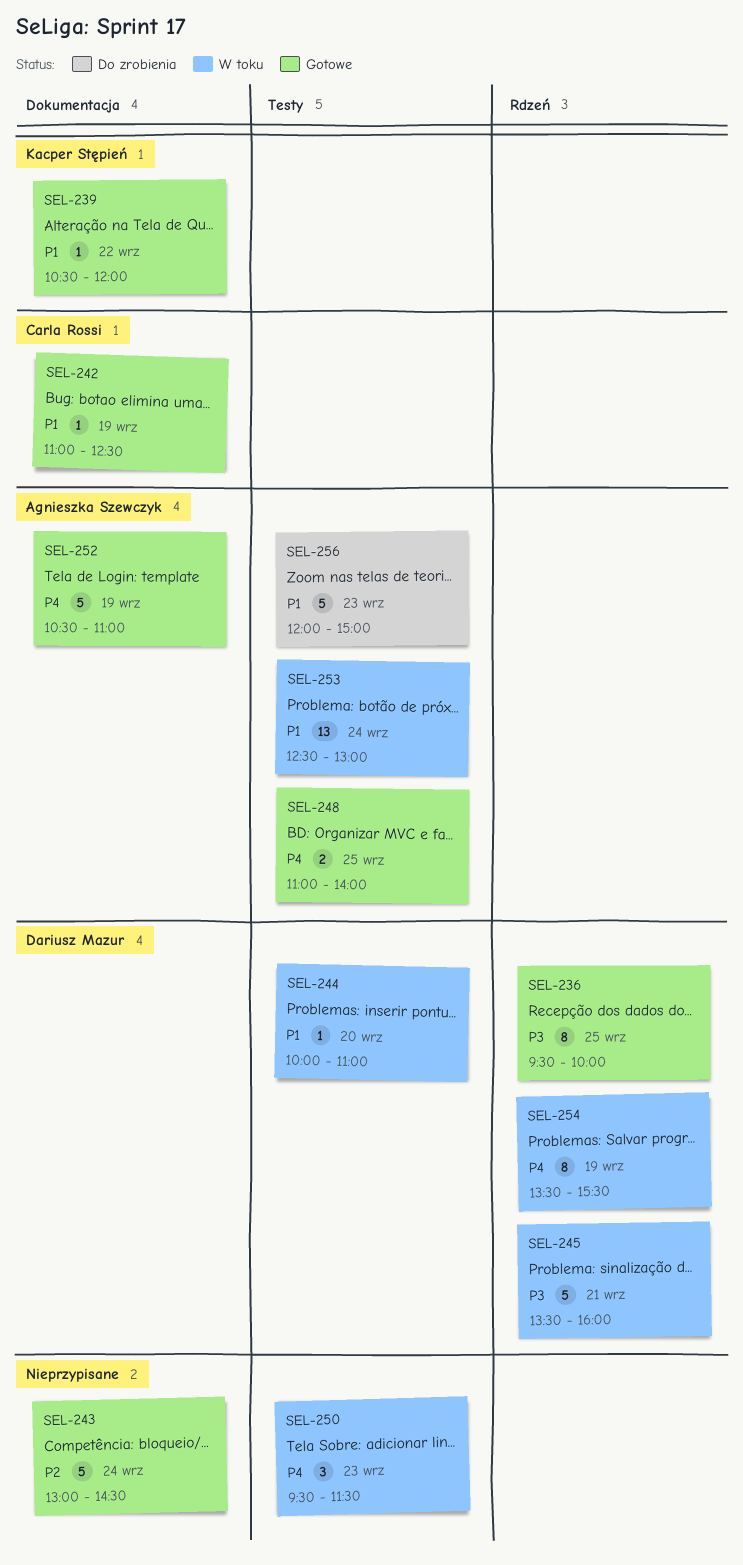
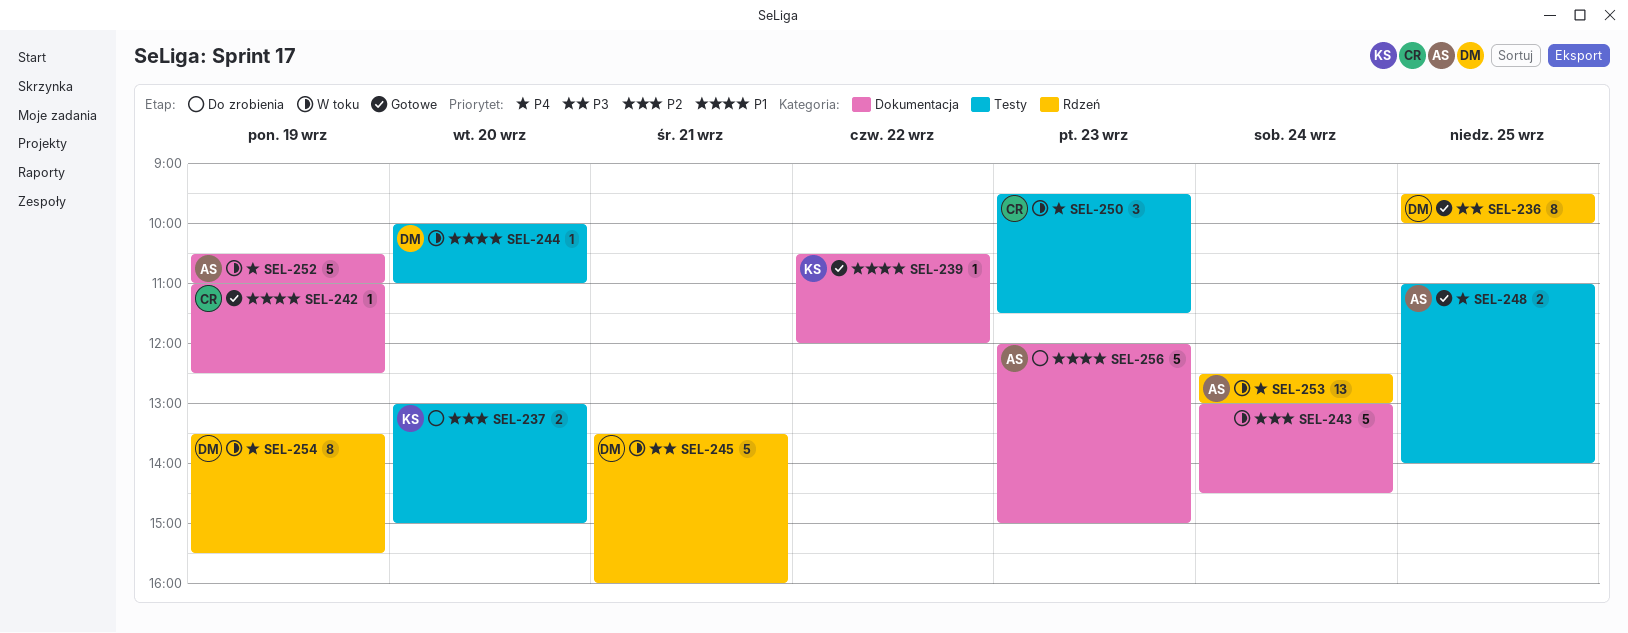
SEL-237: none -> present
SEL-243, status: Gotowe -> W toku
SEL-250, owner: none -> Carla Rossi
SEL-252, status: Gotowe -> W toku
SEL-253, priority: P1 -> P4
SEL-253, label: Testy -> Rdzeń
SEL-256, label: Testy -> Dokumentacja

